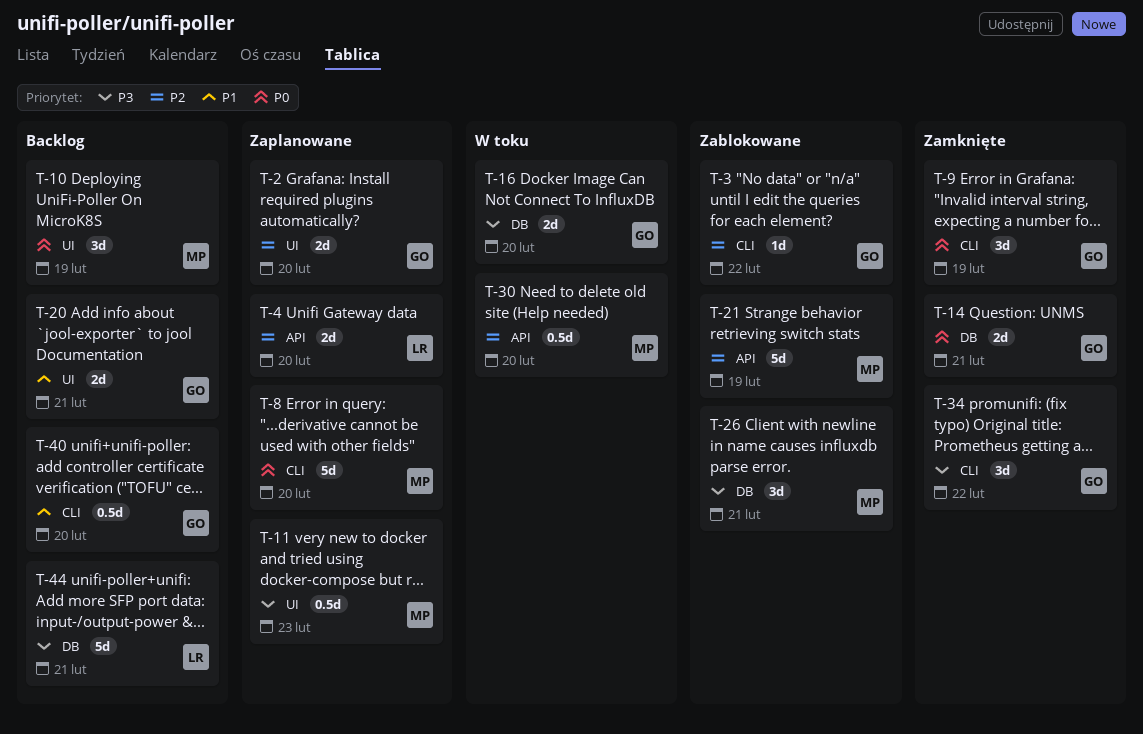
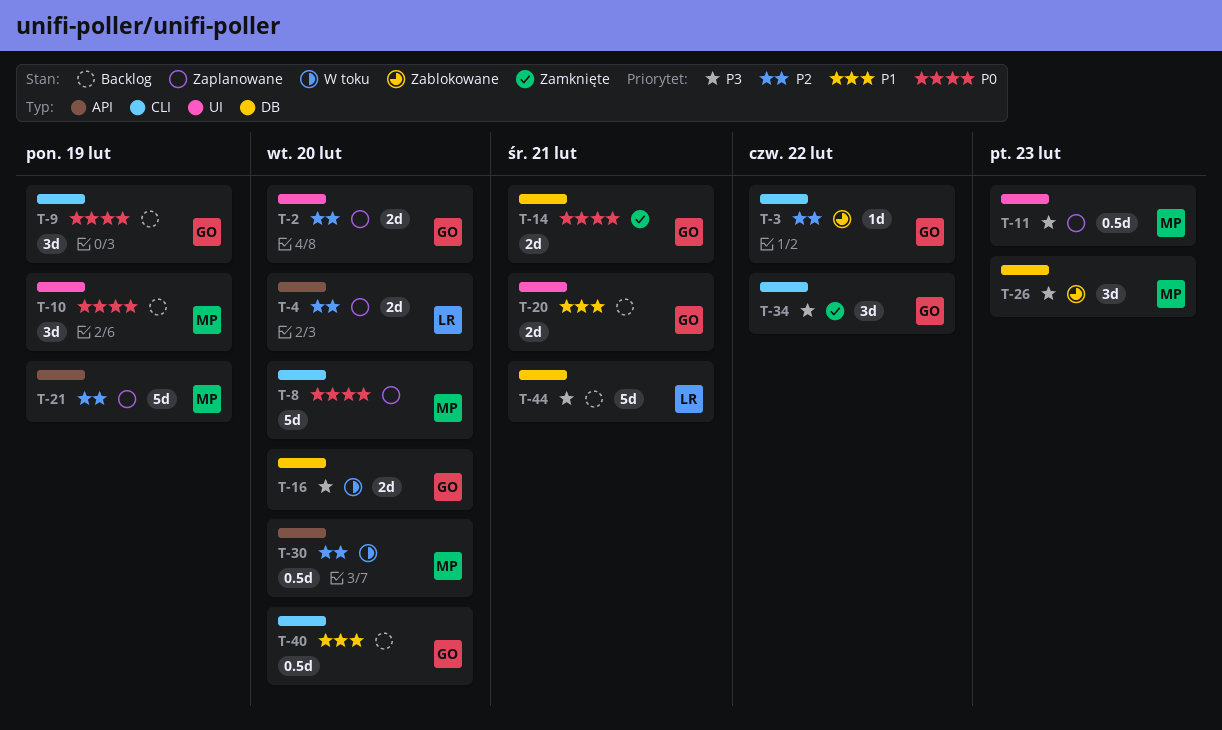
T-9, status: Zamknięte -> Backlog
T-21, status: Zablokowane -> Zaplanowane
T-26, due: Feb 21 -> Feb 23

